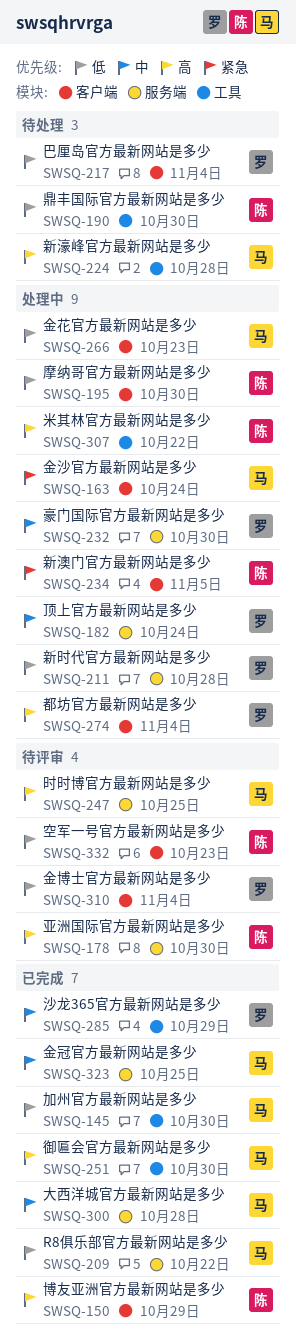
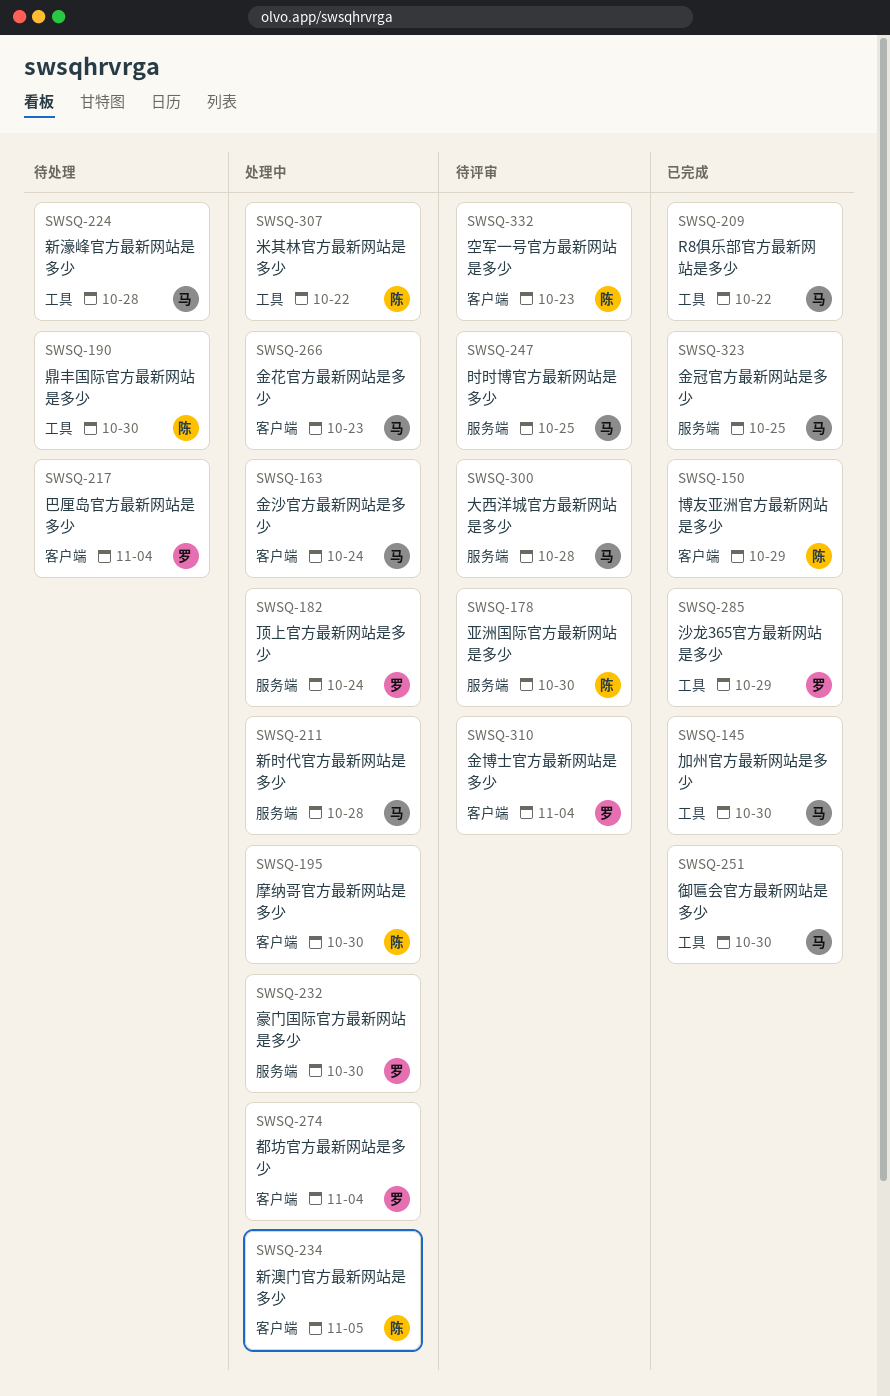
SWSQ-209, label: 服务端 -> 工具
SWSQ-211, owner: 罗 -> 马
SWSQ-300, status: 已完成 -> 待评审

